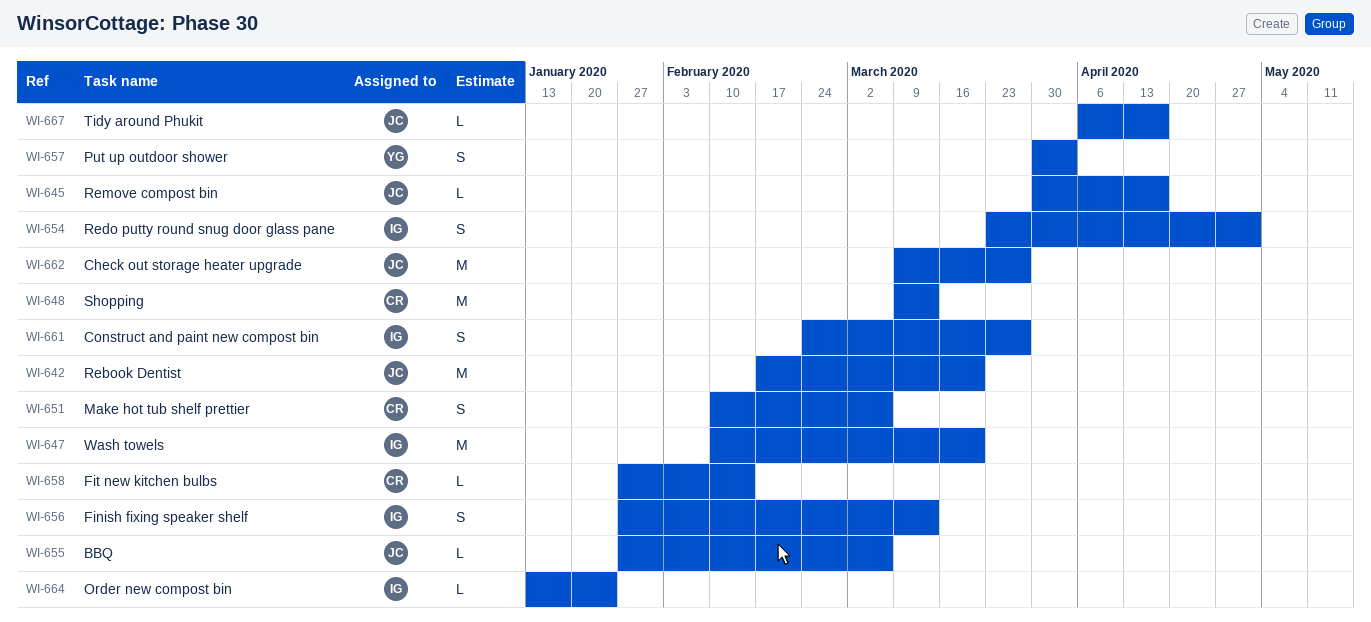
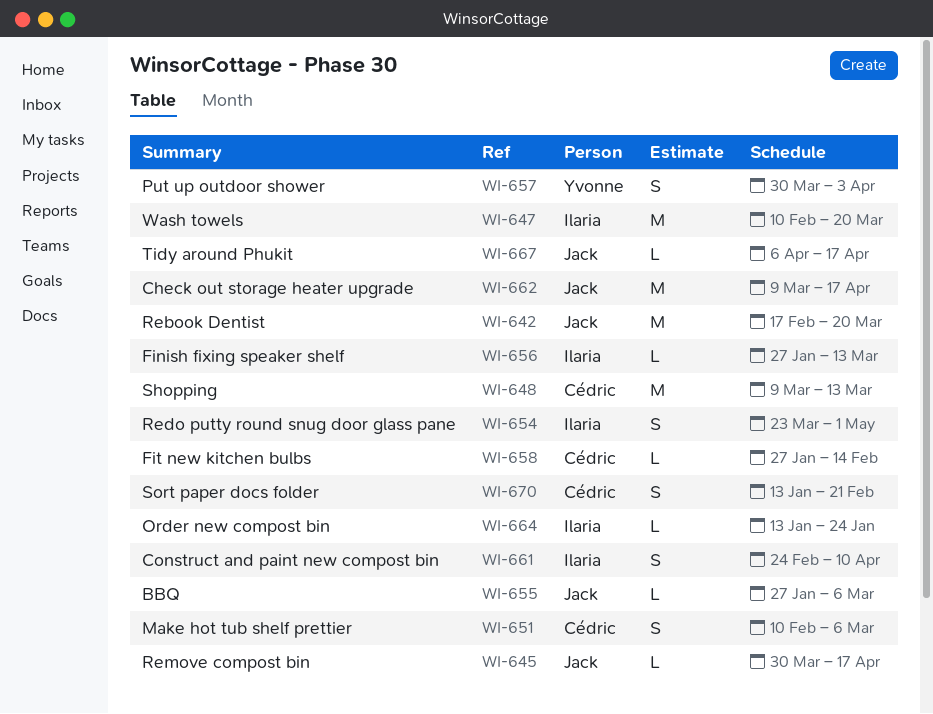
WI-656, estimate: S -> L
WI-661, due: Mar 27 -> Apr 10
WI-662, due: Mar 27 -> Apr 17
WI-670: none -> present

